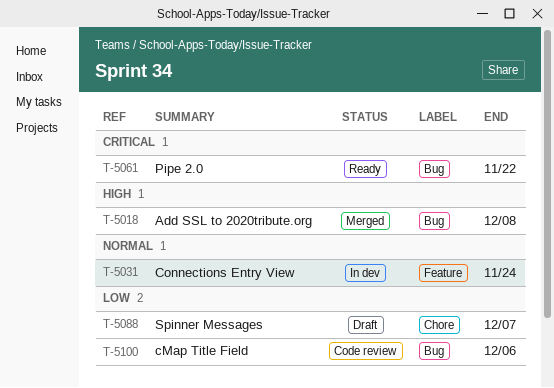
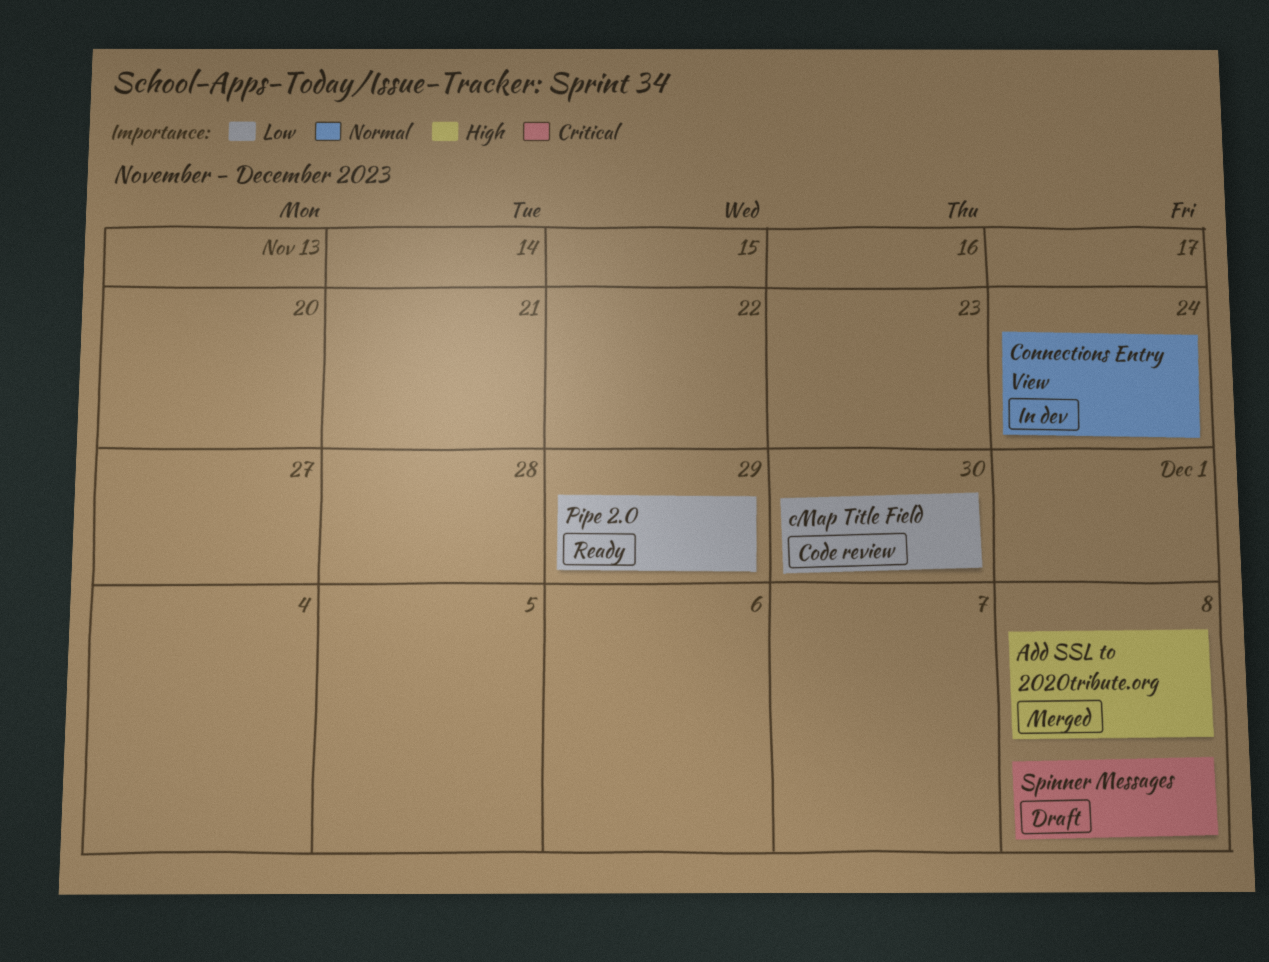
cMap Title Field, due: Dec 6 -> Nov 30
Pipe 2.0, priority: Critical -> Low
Pipe 2.0, due: Nov 22 -> Nov 29
Spinner Messages, priority: Low -> Critical
Spinner Messages, due: Dec 7 -> Dec 8

